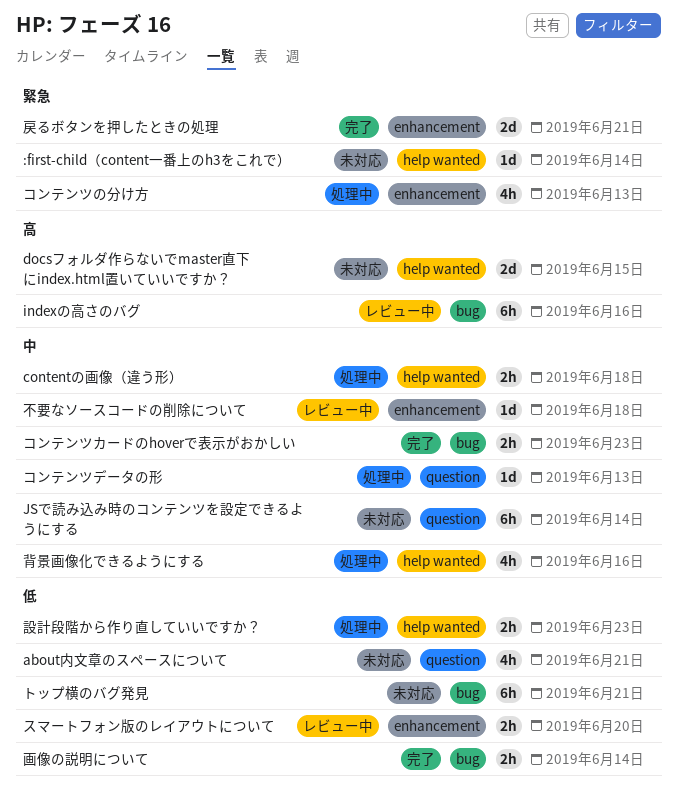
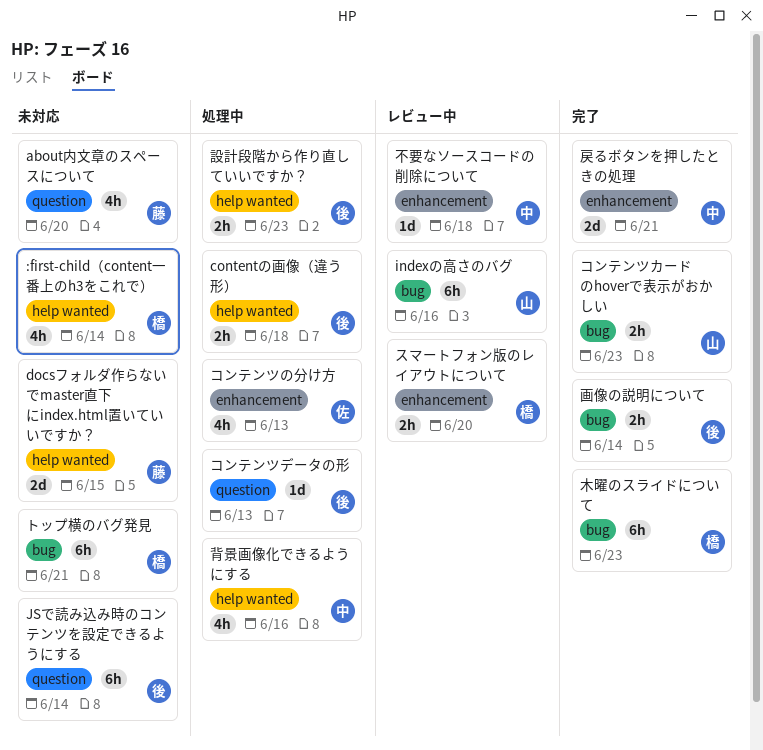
:first-child（content一番上のh3をこれで）, estimate: 1d -> 4h
about内文章のスペースについて, due: Jun 21 -> Jun 20
木曜のスライドについて: none -> present

